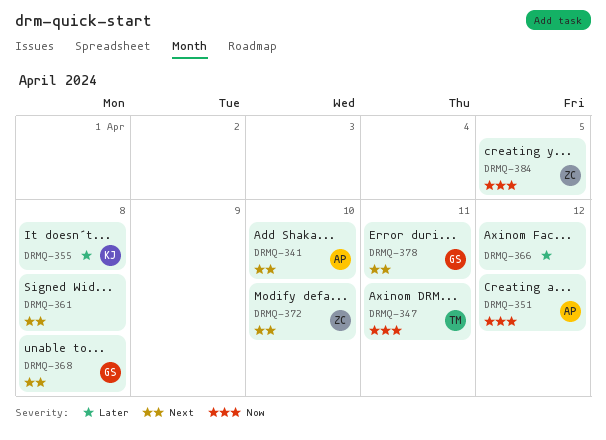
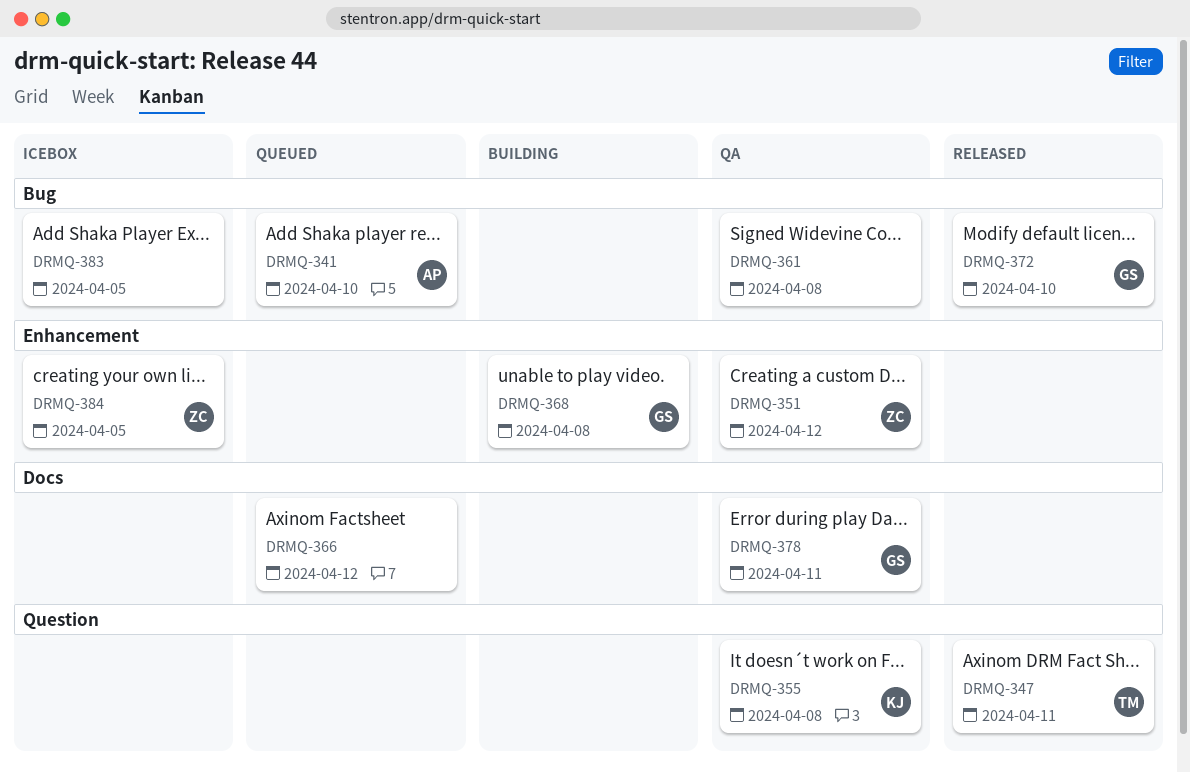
DRMQ-351, owner: AP -> ZC
DRMQ-372, owner: ZC -> GS
DRMQ-383: none -> present

